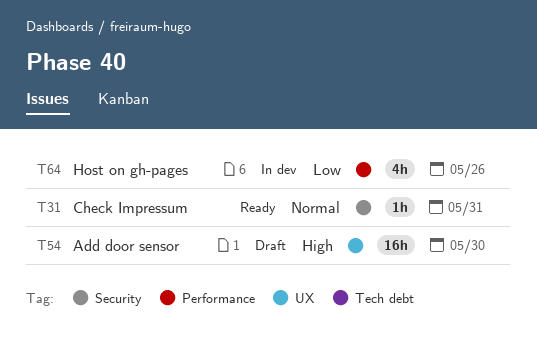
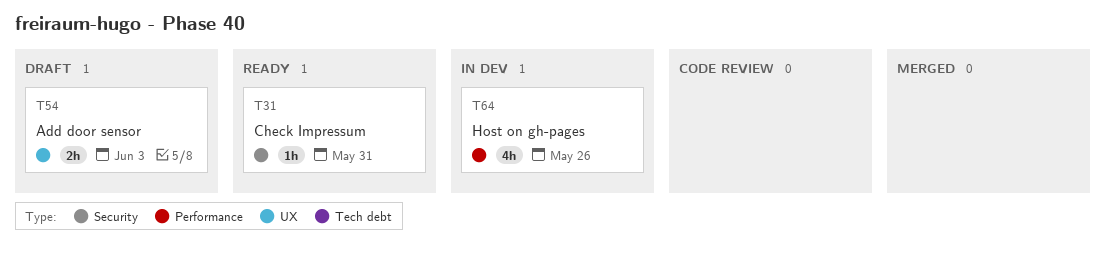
T54, estimate: 16h -> 2h
T54, due: May 30 -> Jun 3

